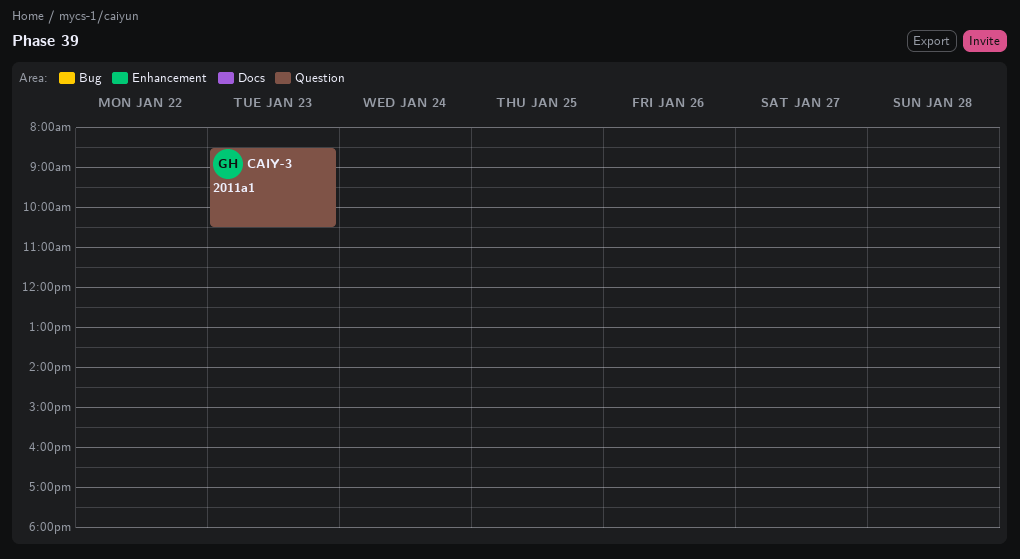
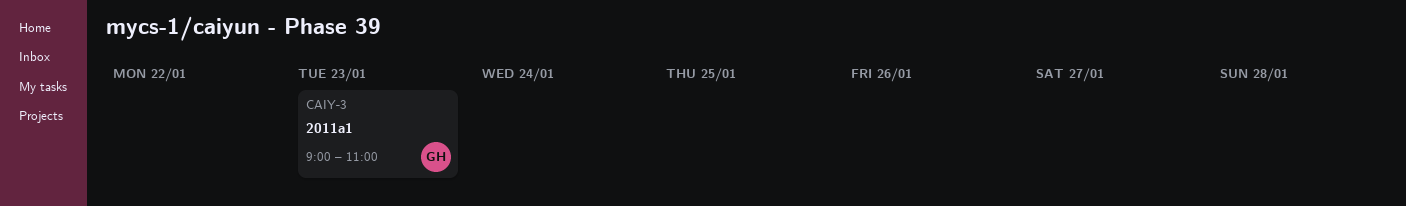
CAIY-3, begins: 08:30 -> 09:00
CAIY-3, ends: 10:30 -> 11:00

